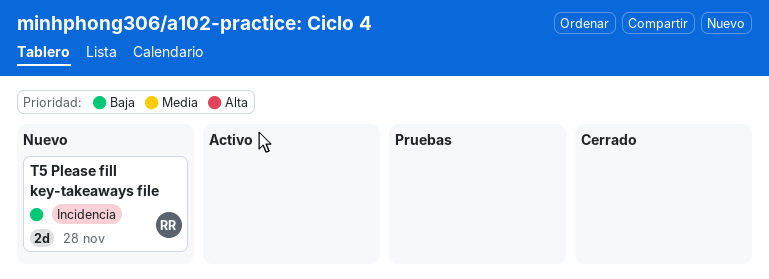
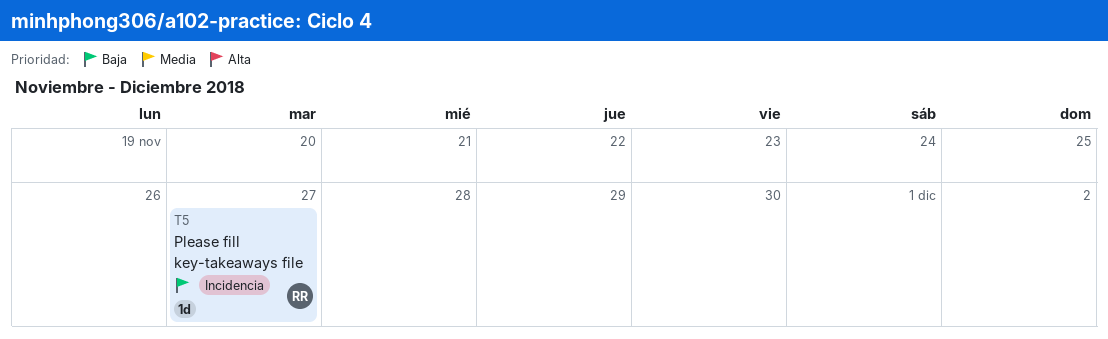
T5, estimate: 2d -> 1d
T5, due: Nov 28 -> Nov 27

